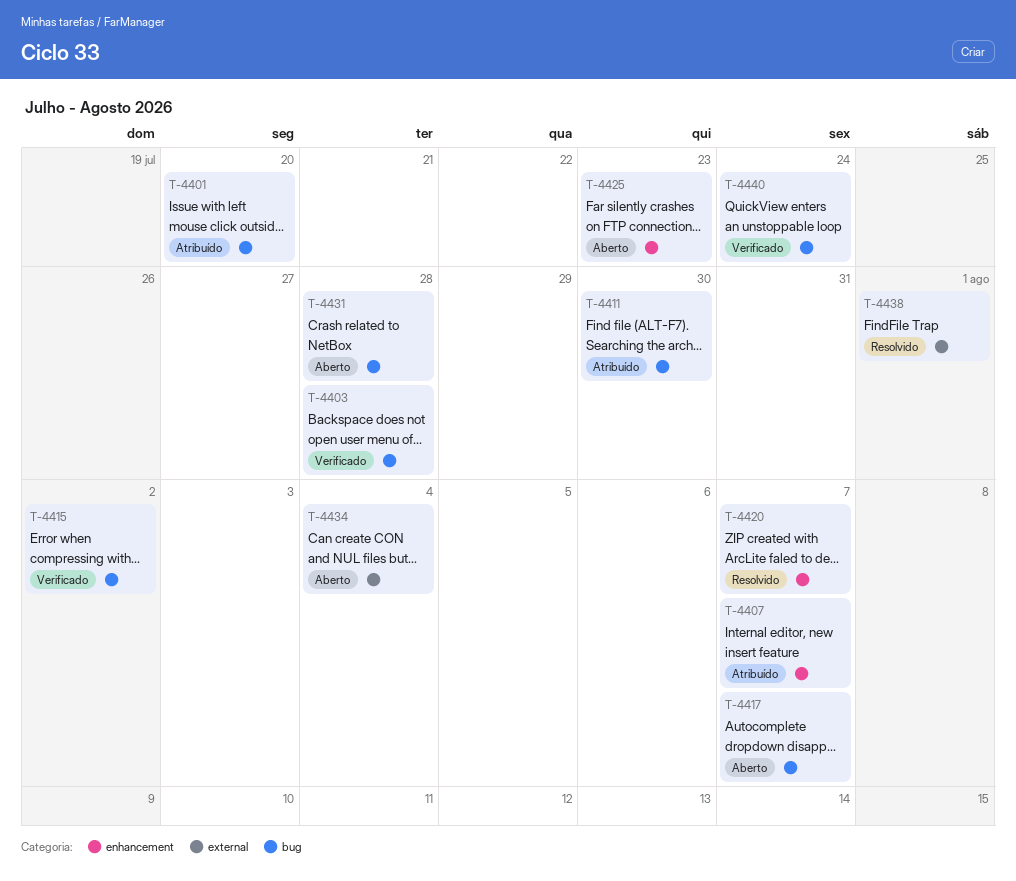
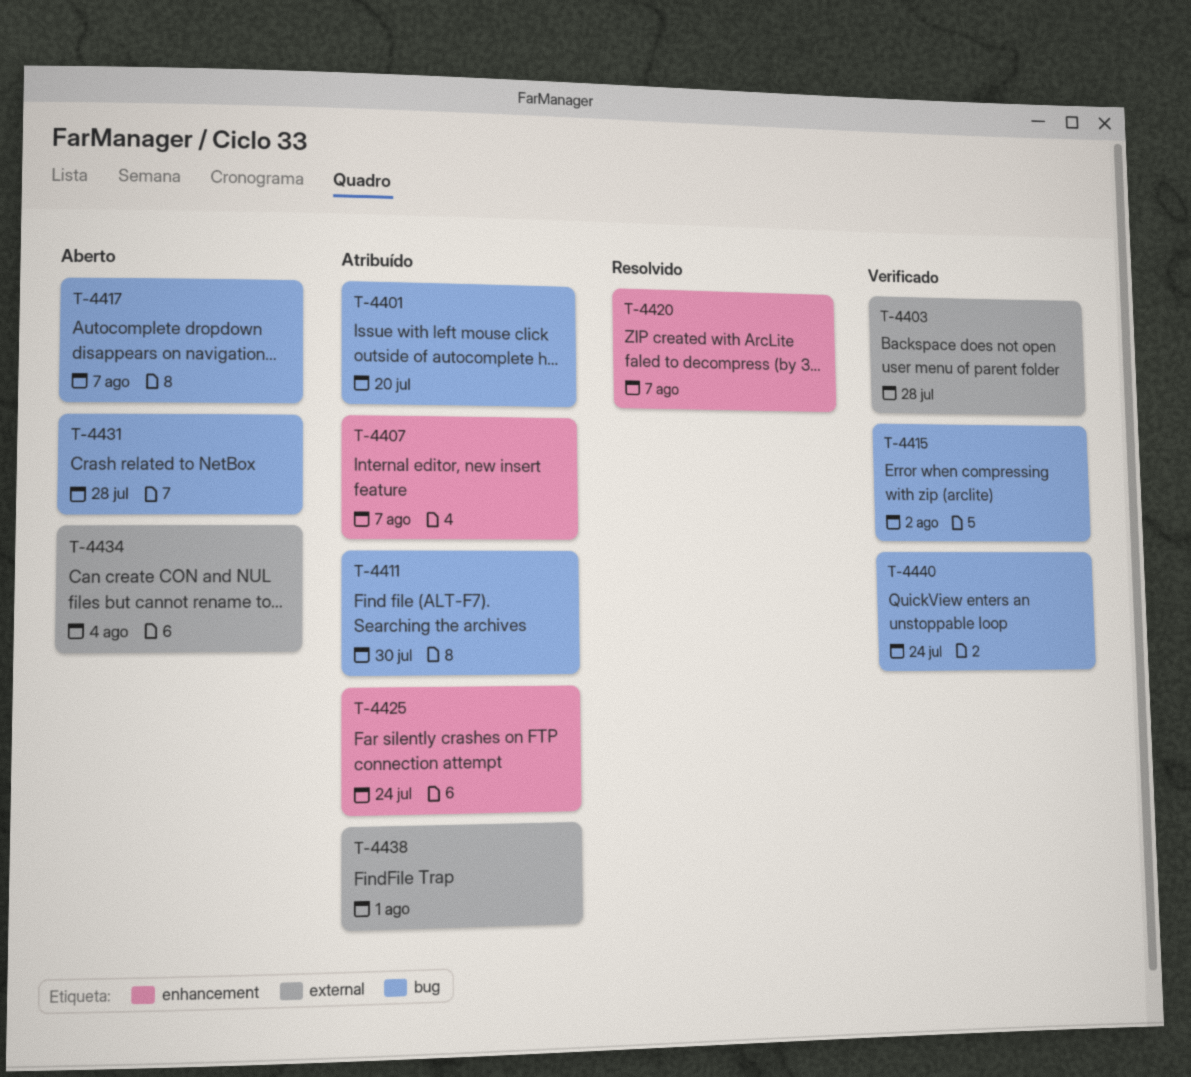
T-4403, label: bug -> external
T-4425, status: Aberto -> Atribuído
T-4425, due: Jul 23 -> Jul 24
T-4438, status: Resolvido -> Atribuído

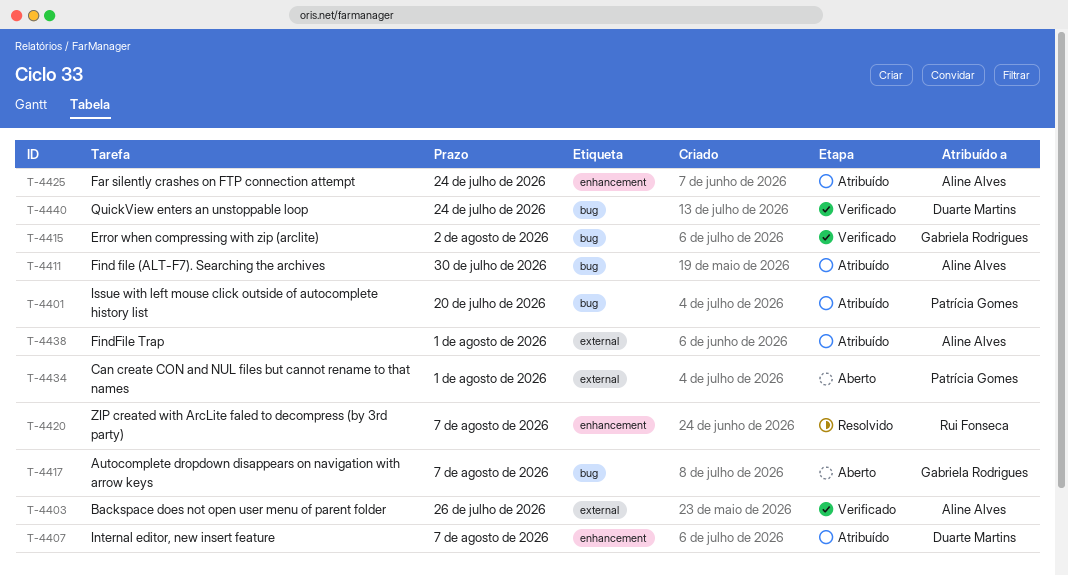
T-4403, due: Jul 28 -> Jul 26
T-4431: present -> none
T-4434, due: Aug 4 -> Aug 1

